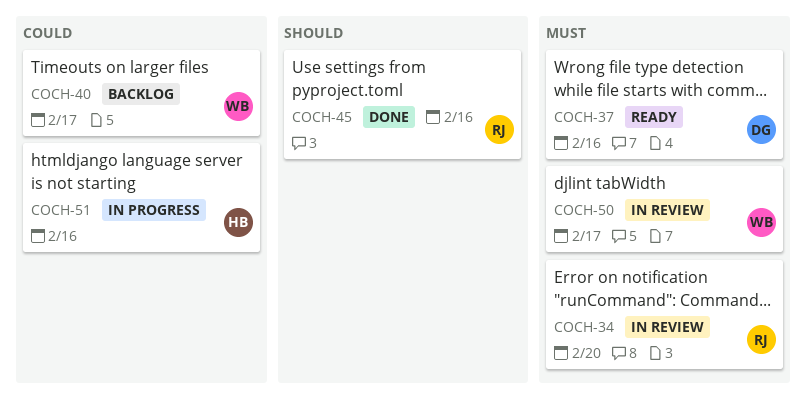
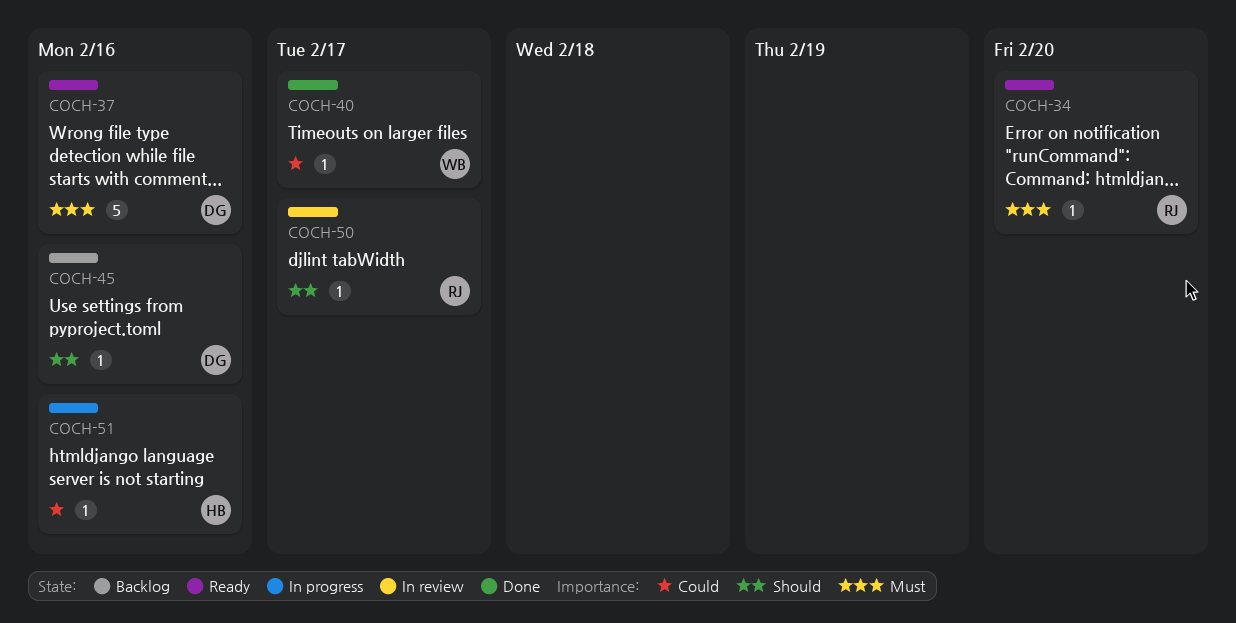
COCH-34, status: In review -> Ready
COCH-40, status: Backlog -> Done
COCH-45, status: Done -> Backlog
COCH-45, owner: RJ -> DG
COCH-50, owner: WB -> RJ
COCH-50, priority: Must -> Should

